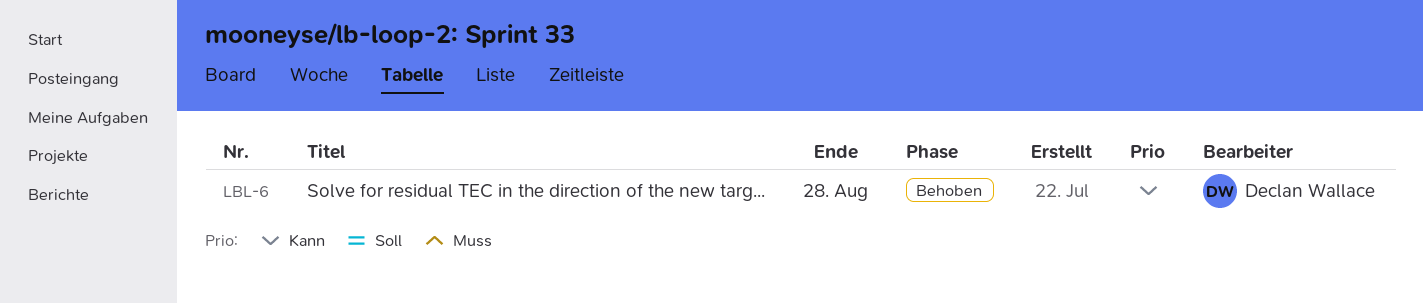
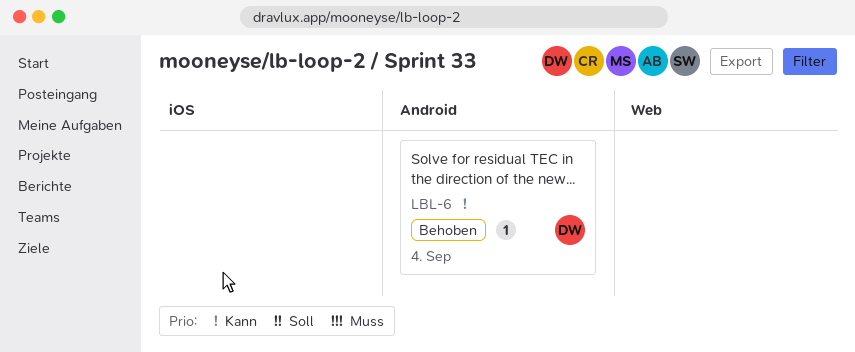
LBL-6, due: Aug 28 -> Sep 4

